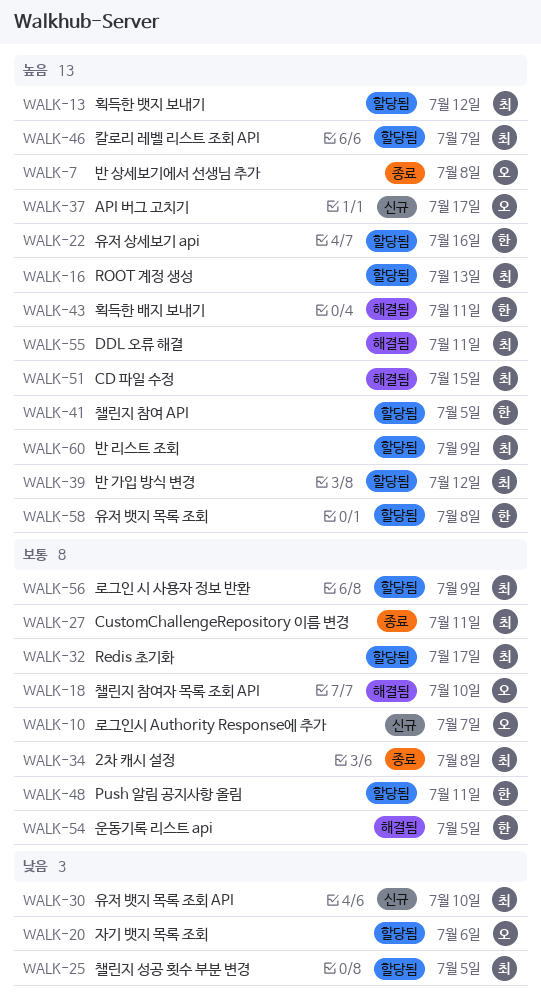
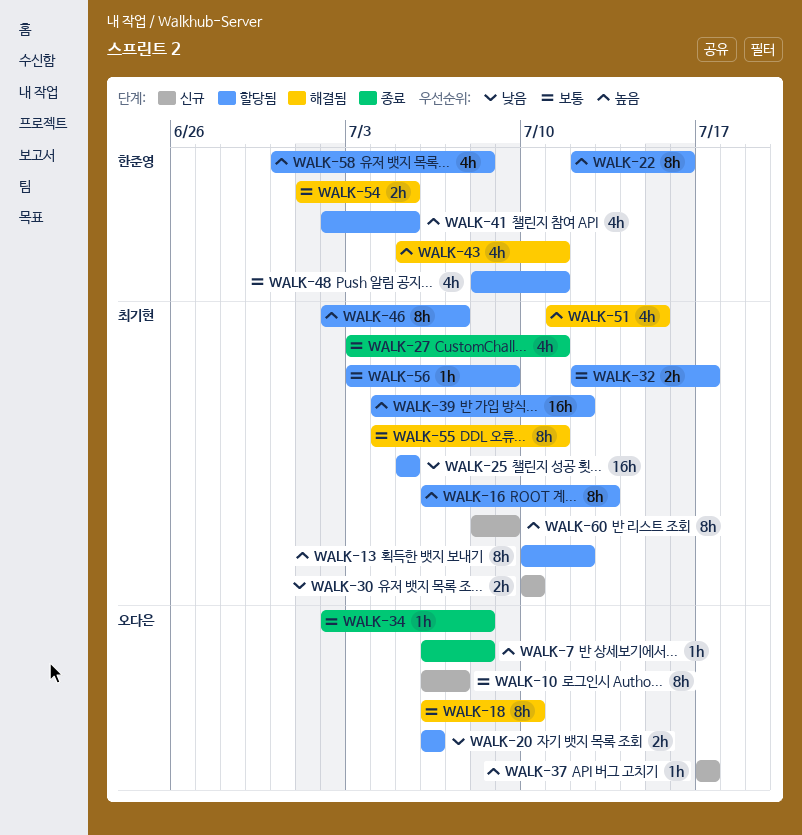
WALK-34, owner: 최기현 -> 오다은
WALK-55, priority: 높음 -> 보통
WALK-60, status: 할당됨 -> 신규

